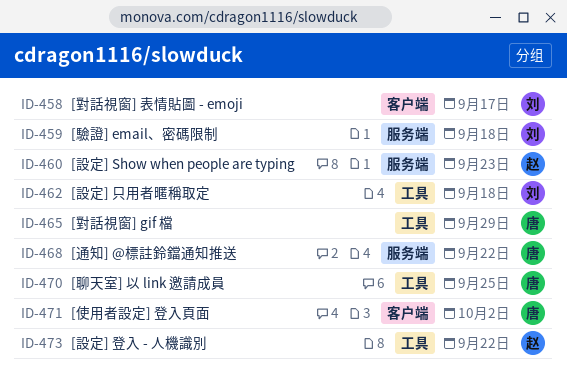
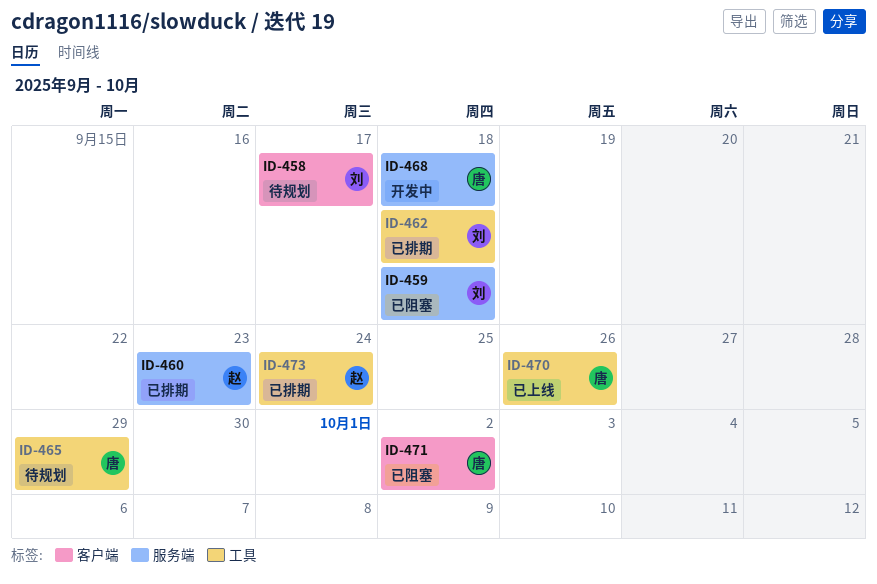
ID-468, due: Sep 22 -> Sep 18
ID-470, due: Sep 25 -> Sep 26
ID-473, due: Sep 22 -> Sep 24

